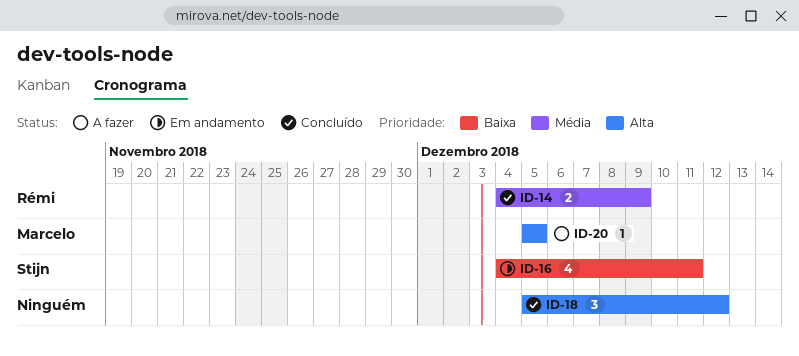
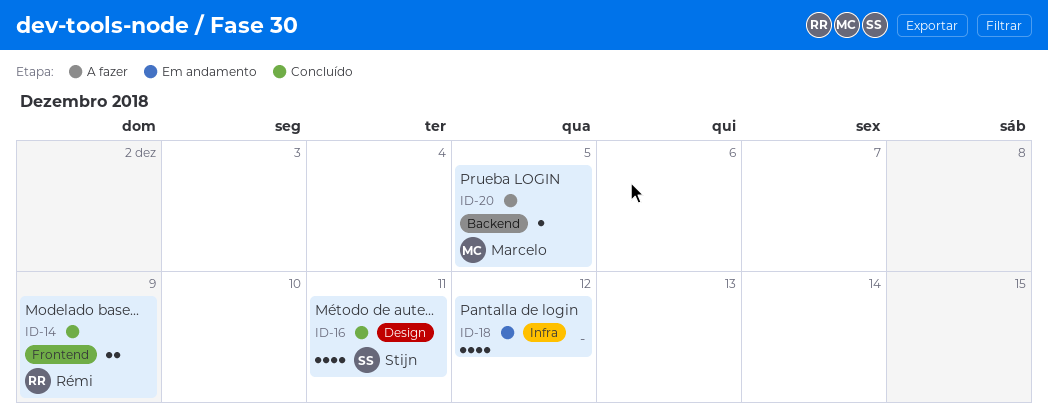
ID-16, status: Em andamento -> Concluído
ID-18, status: Concluído -> Em andamento
ID-18, estimate: 3 -> 4

